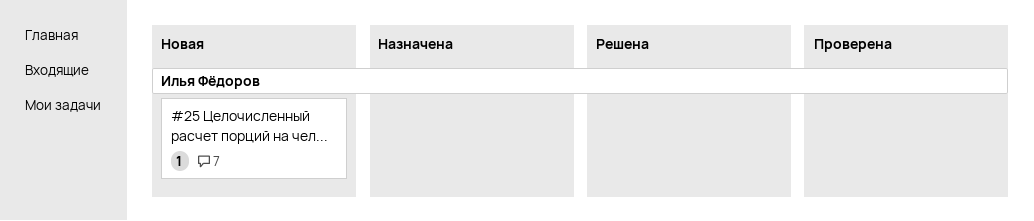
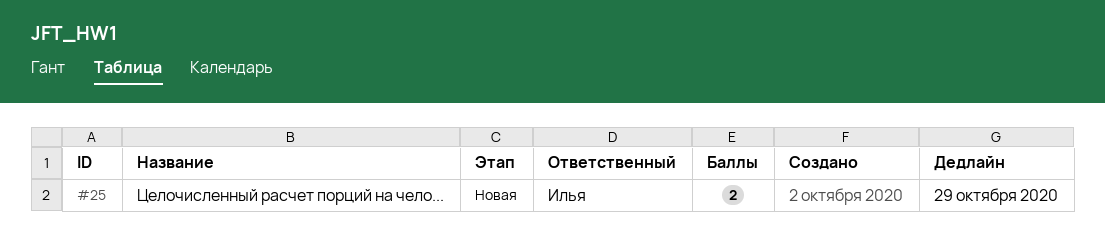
#25, estimate: 1 -> 2

